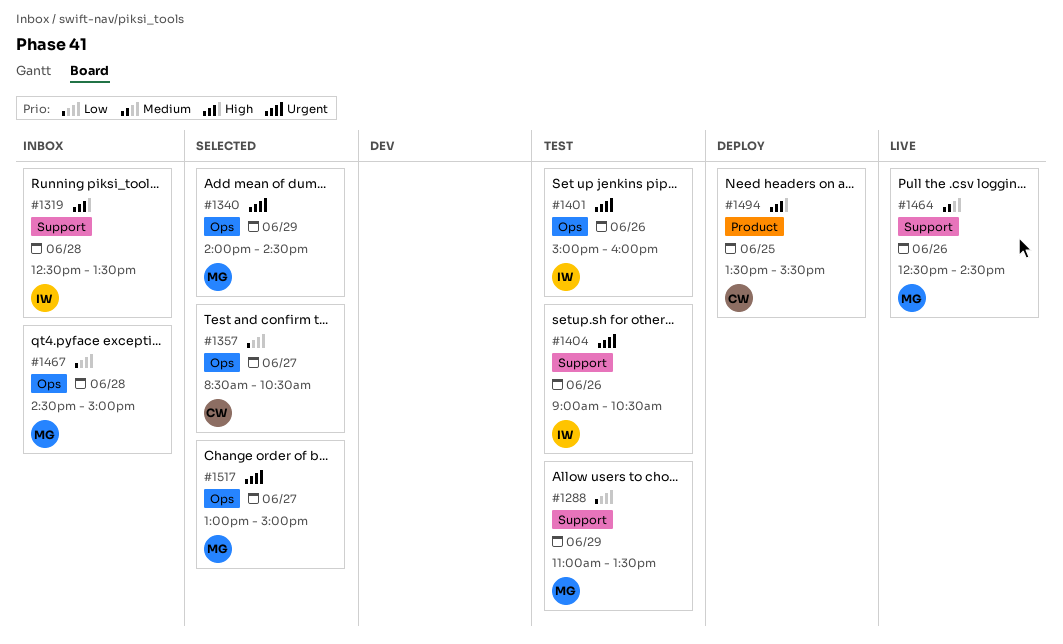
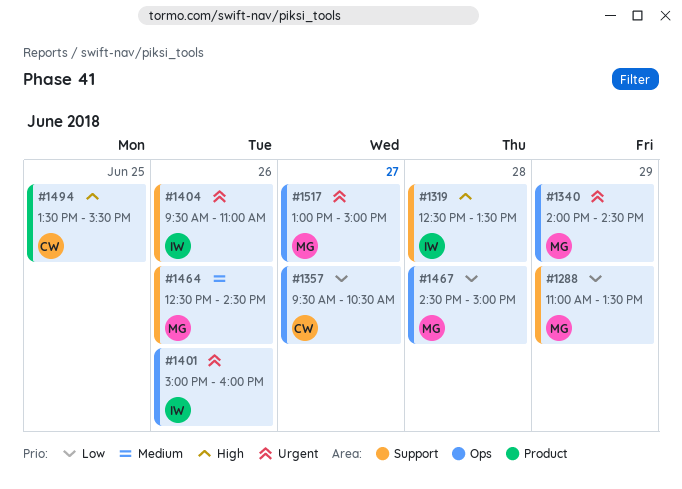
#1357, begins: 08:30 -> 09:30
#1404, begins: 09:00 -> 09:30
#1404, ends: 10:30 -> 11:00

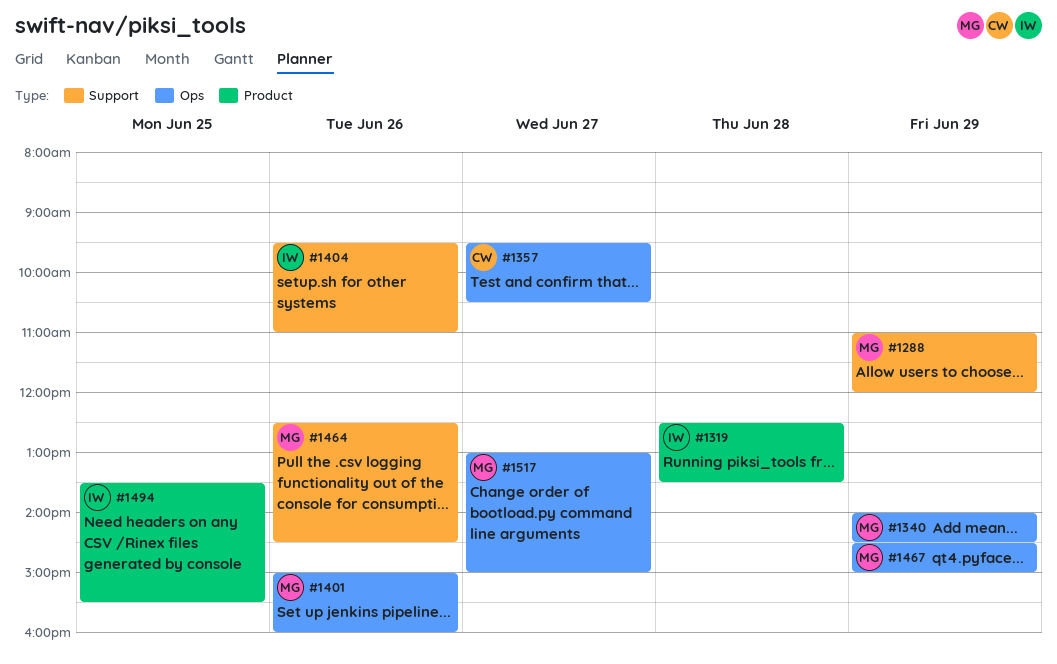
#1288, ends: 13:30 -> 12:00
#1319, label: Support -> Product
#1401, owner: IW -> MG
#1467, day: Jun 28 -> Jun 29
#1494, owner: CW -> IW

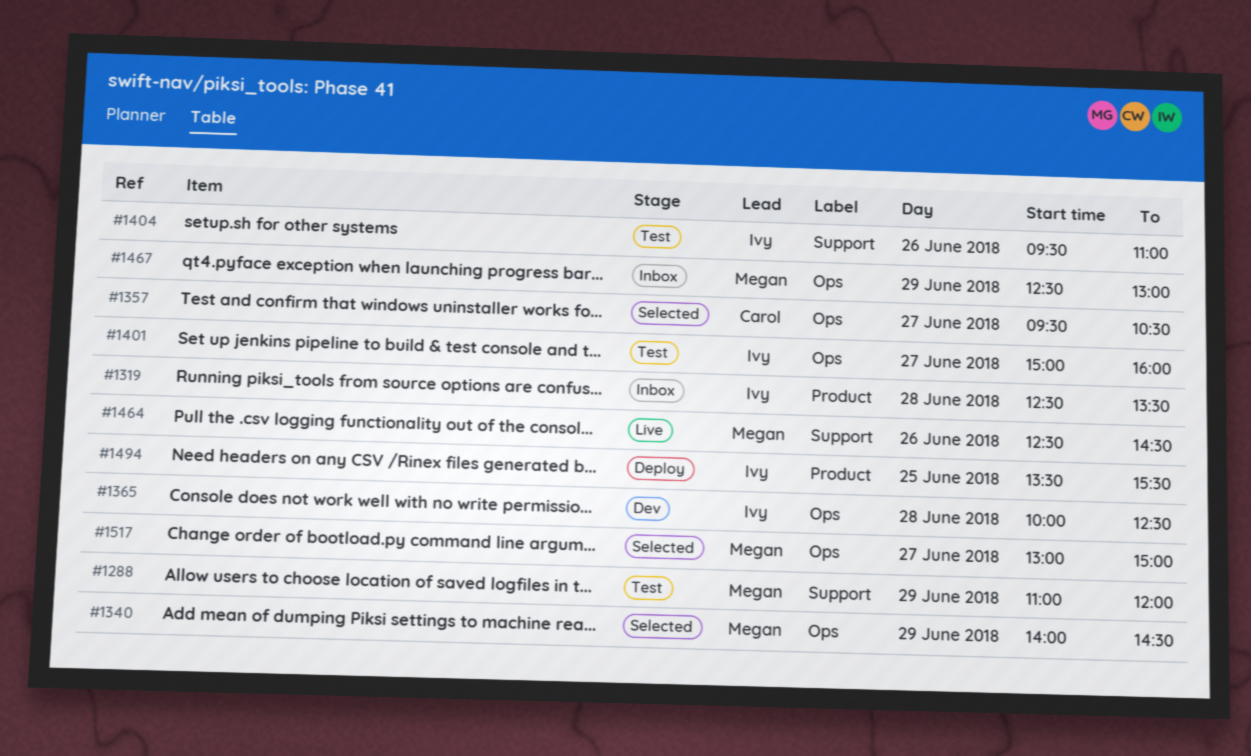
#1365: none -> present
#1401, owner: Megan -> Ivy
#1401, day: Jun 26 -> Jun 27
#1467, begins: 14:30 -> 12:30
#1467, ends: 15:00 -> 13:00

